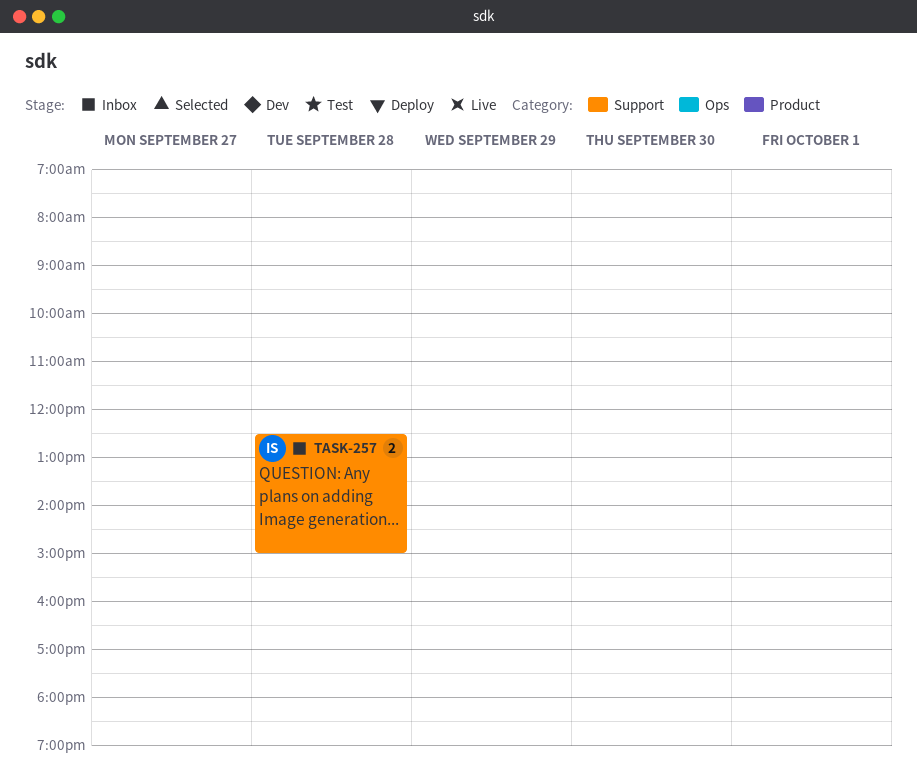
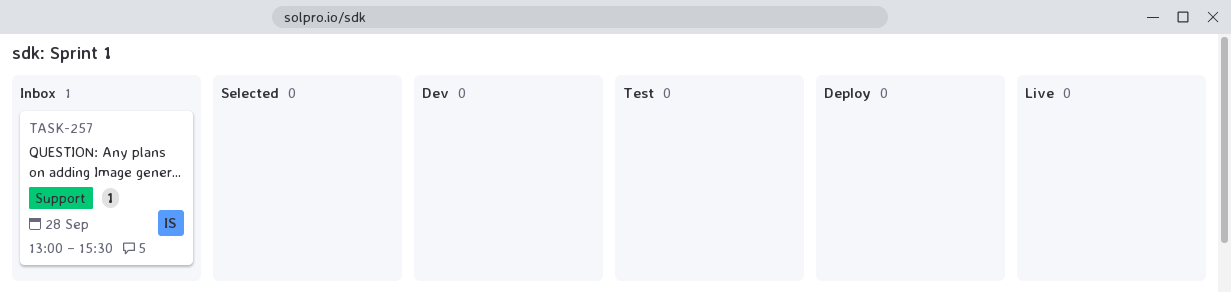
TASK-257, estimate: 2 -> 1
TASK-257, begins: 12:30 -> 13:00
TASK-257, ends: 15:00 -> 15:30

